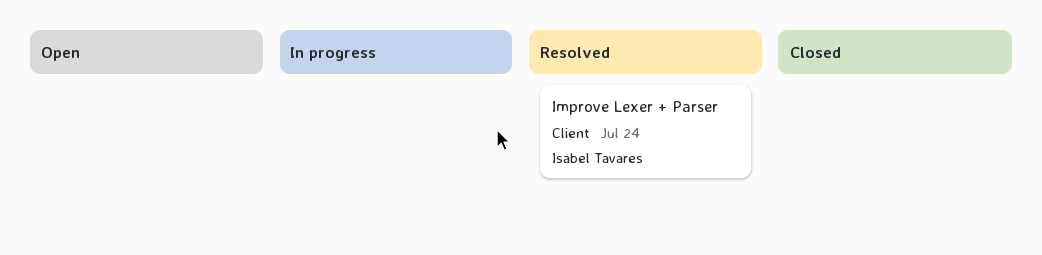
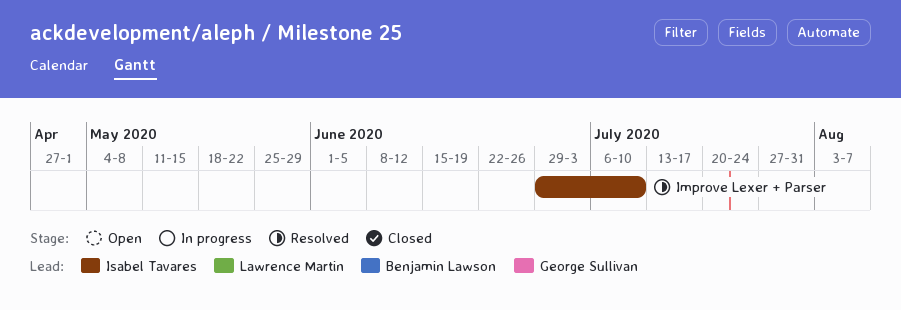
Improve Lexer + Parser, due: Jul 24 -> Jul 10

